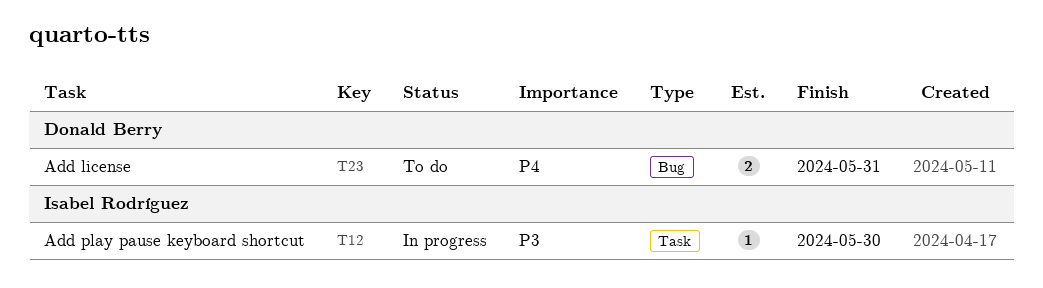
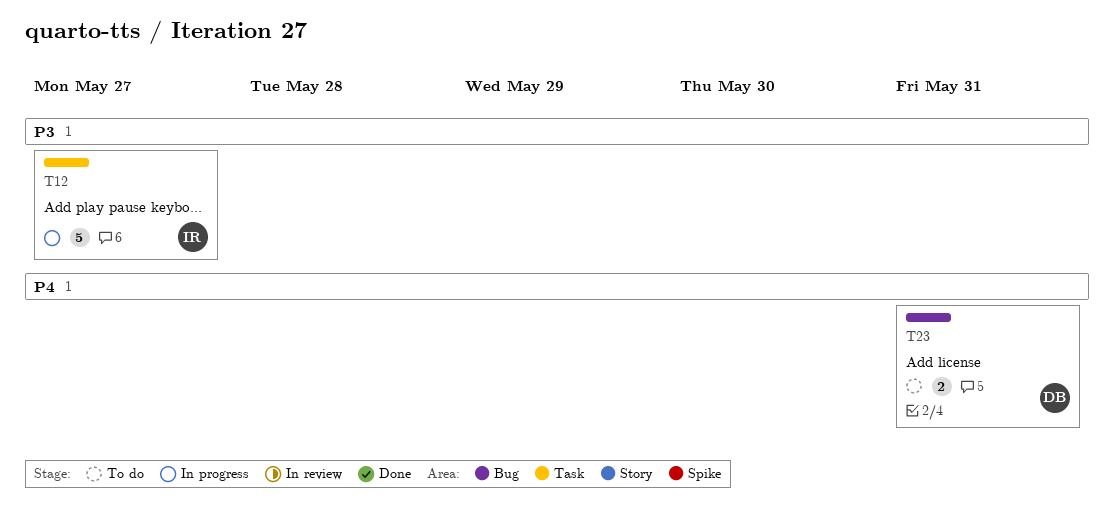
T12, estimate: 1 -> 5
T12, due: May 30 -> May 27

